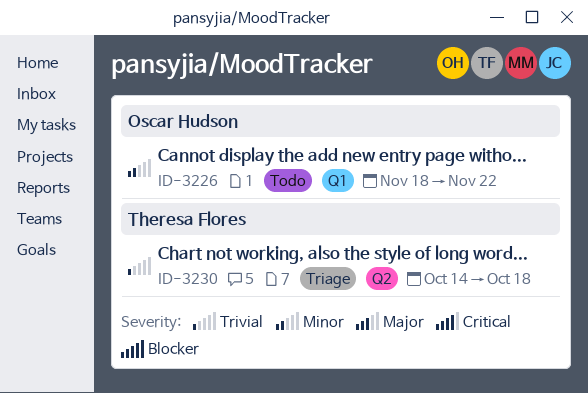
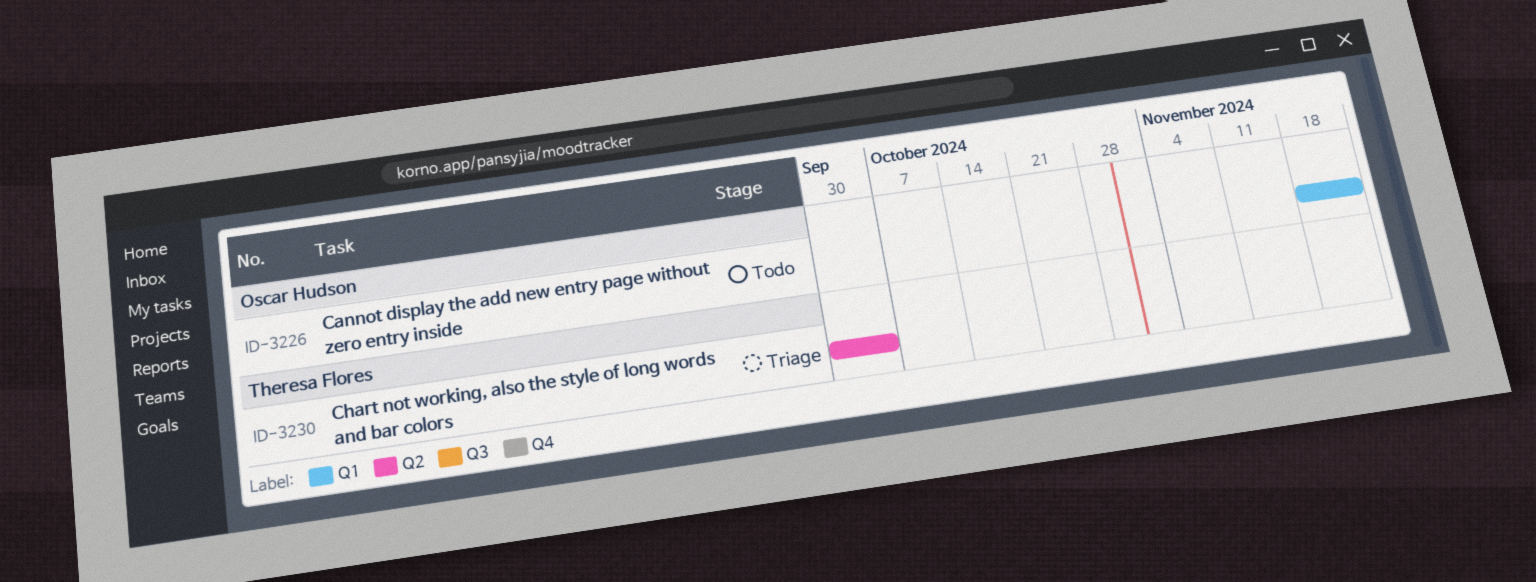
ID-3230, start: Oct 14 -> Sep 30
ID-3230, due: Oct 18 -> Oct 4

